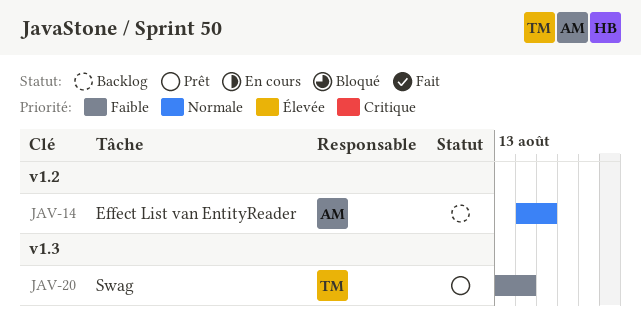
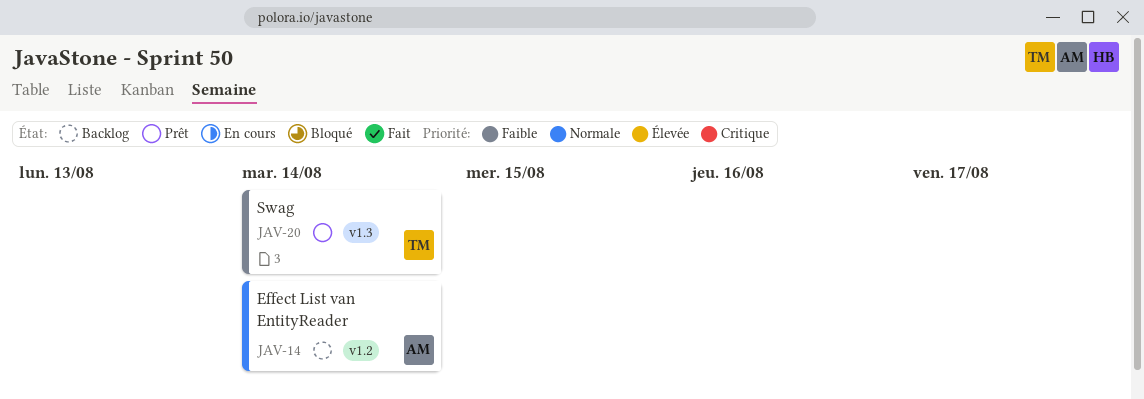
JAV-14, due: Aug 15 -> Aug 14

